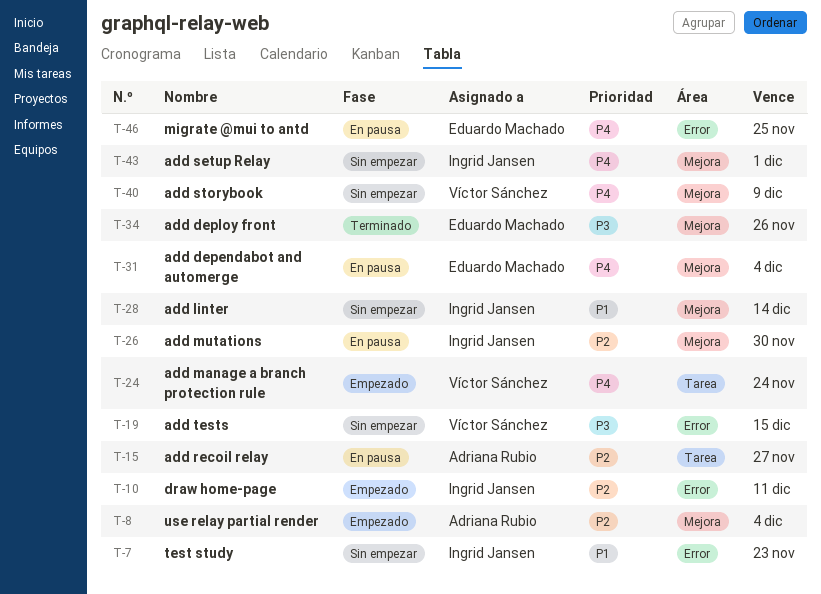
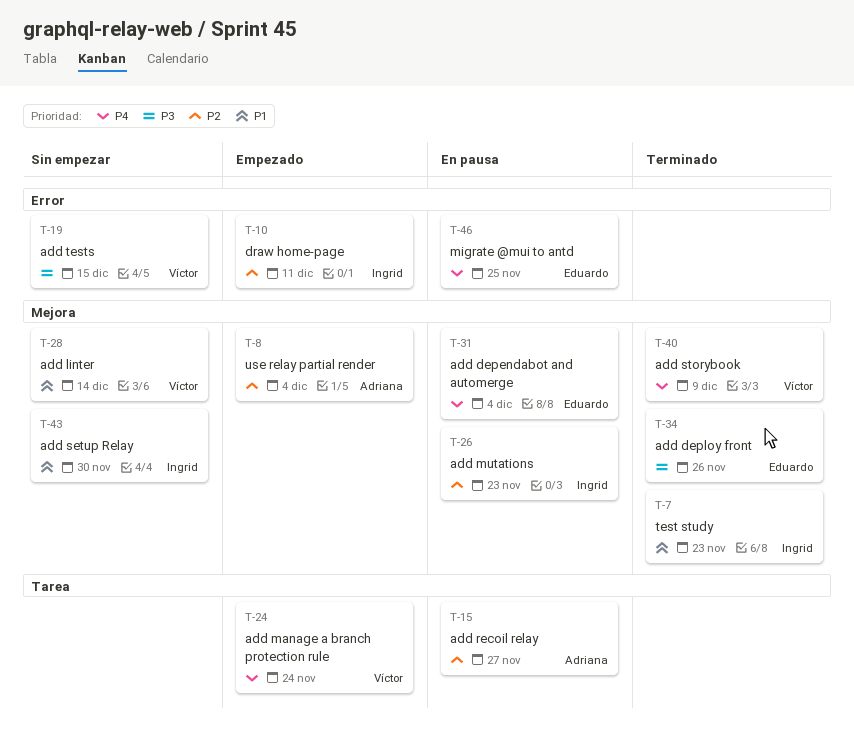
T-7, status: Sin empezar -> Terminado
T-7, label: Error -> Mejora
T-26, due: Nov 30 -> Nov 23
T-28, owner: Ingrid Jansen -> Víctor Sánchez
T-40, status: Sin empezar -> Terminado
T-43, priority: P4 -> P1
T-43, due: Dec 1 -> Nov 30

